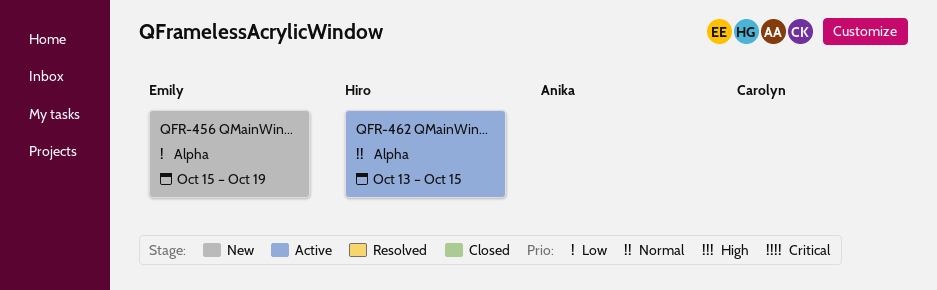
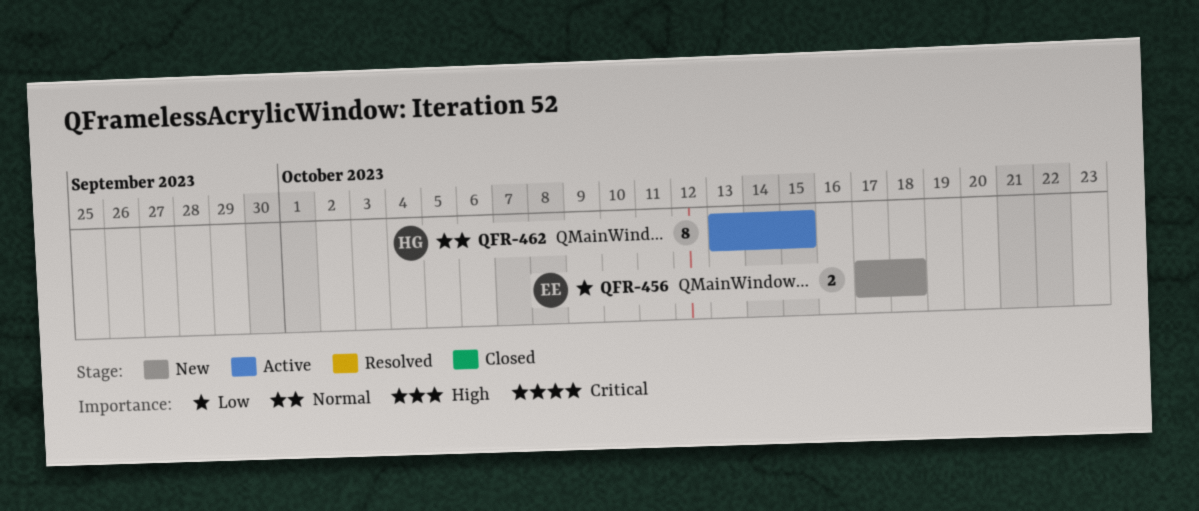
QFR-456, start: Oct 15 -> Oct 17
QFR-456, due: Oct 19 -> Oct 18

